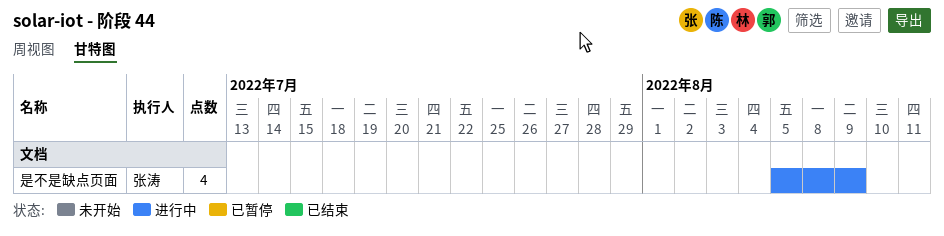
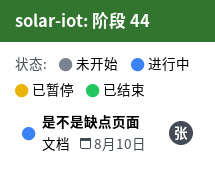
是不是缺点页面, due: Aug 9 -> Aug 10

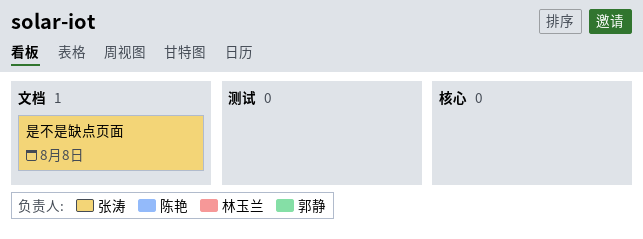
是不是缺点页面, due: Aug 10 -> Aug 8

